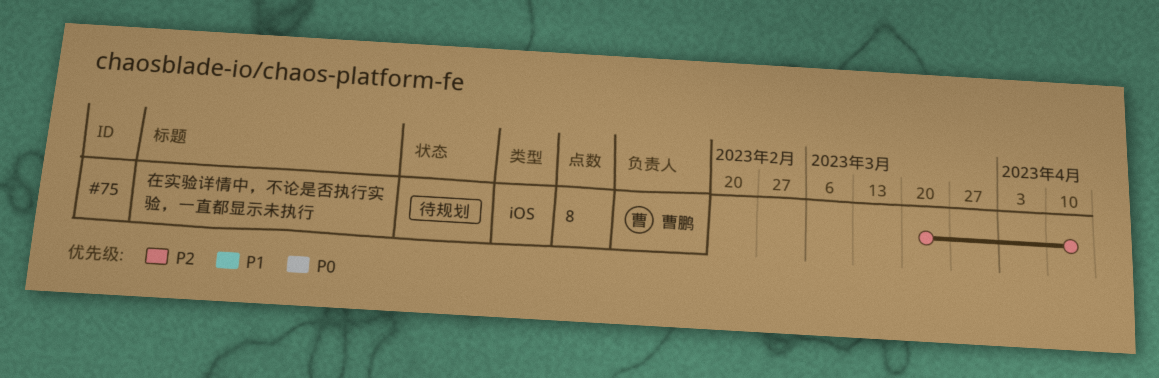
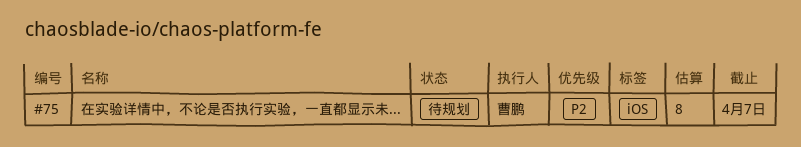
#75, due: Apr 14 -> Apr 7

